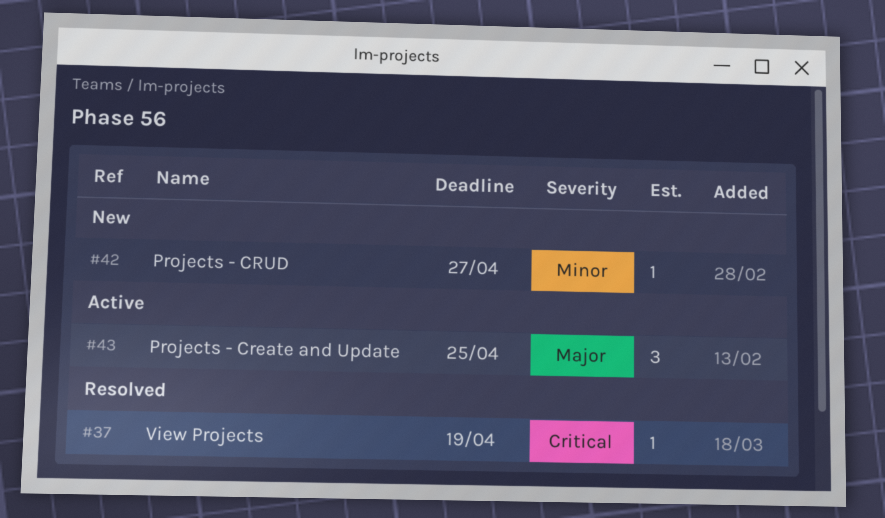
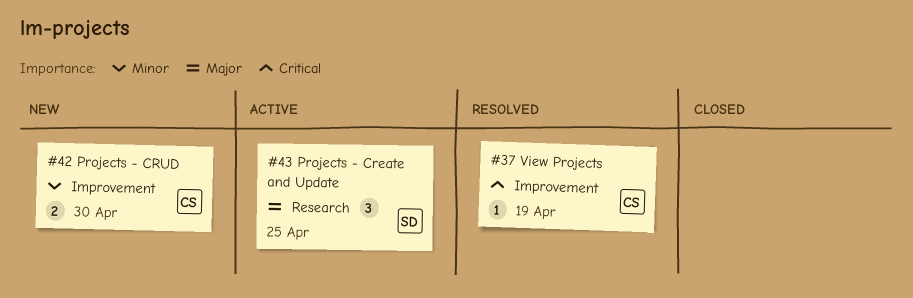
#42, estimate: 1 -> 2
#42, due: Apr 27 -> Apr 30

